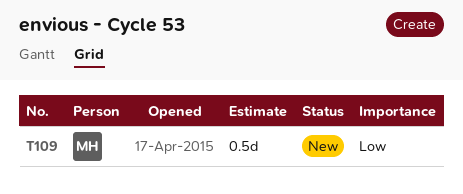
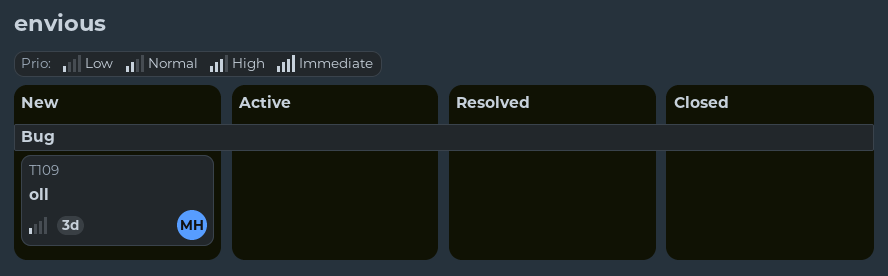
T109, estimate: 0.5d -> 3d

